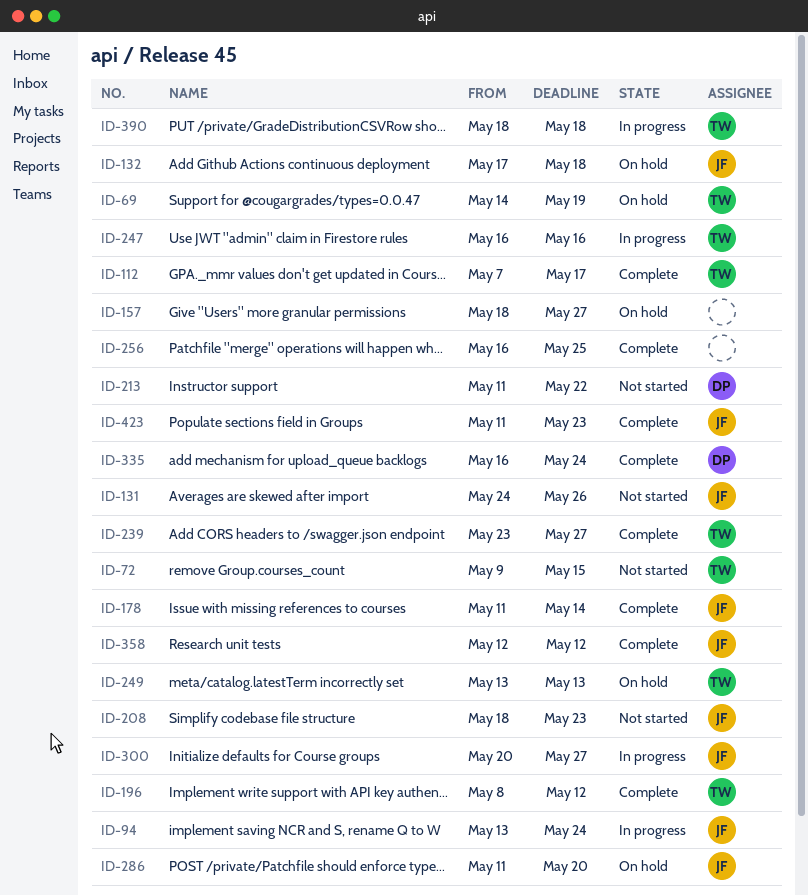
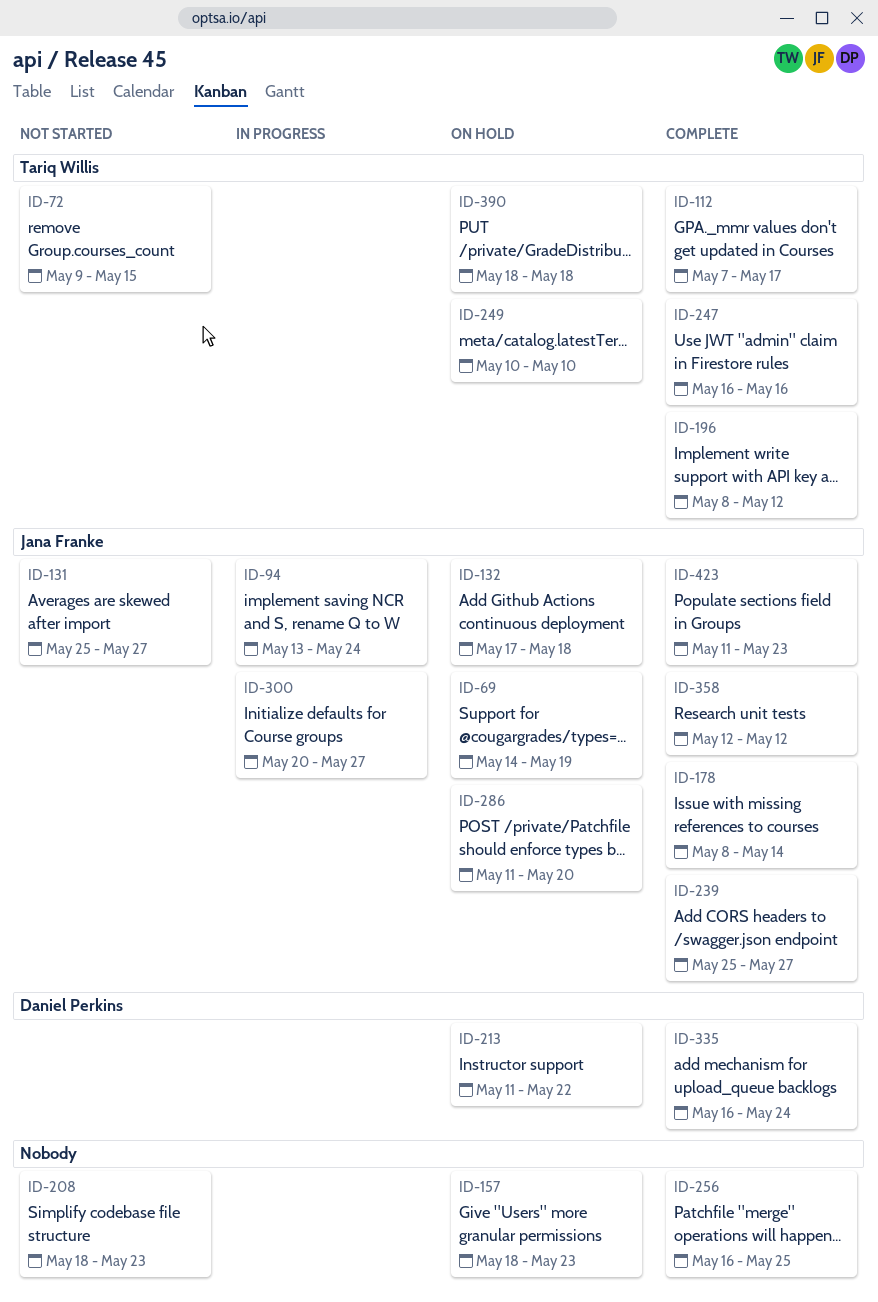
ID-69, owner: Tariq Willis -> Jana Franke
ID-131, start: May 24 -> May 25
ID-131, due: May 26 -> May 27
ID-157, due: May 27 -> May 23
ID-178, start: May 11 -> May 8
ID-208, owner: Jana Franke -> none
ID-213, status: Not started -> On hold
ID-239, owner: Tariq Willis -> Jana Franke
ID-239, start: May 23 -> May 25
ID-247, status: In progress -> Complete
ID-249, start: May 13 -> May 10
ID-249, due: May 13 -> May 10
ID-390, status: In progress -> On hold

